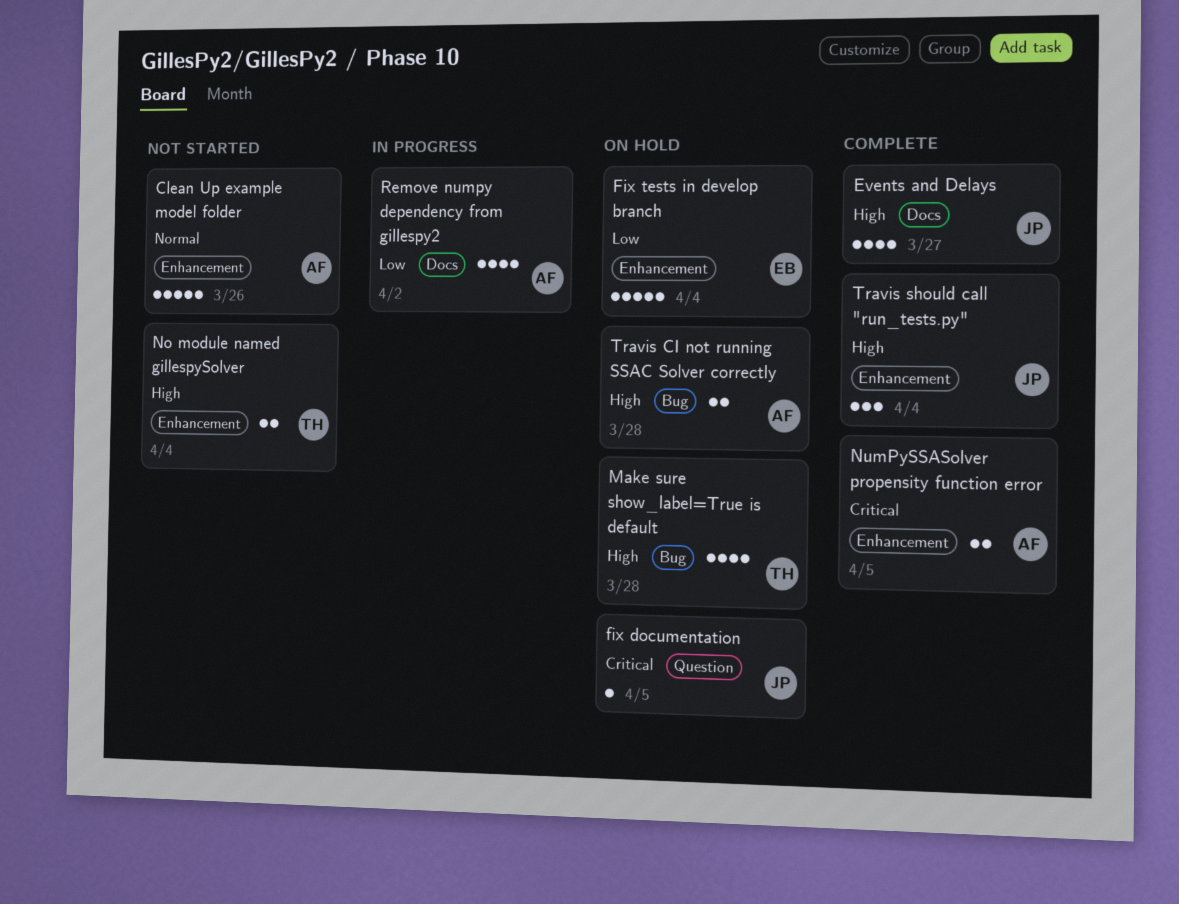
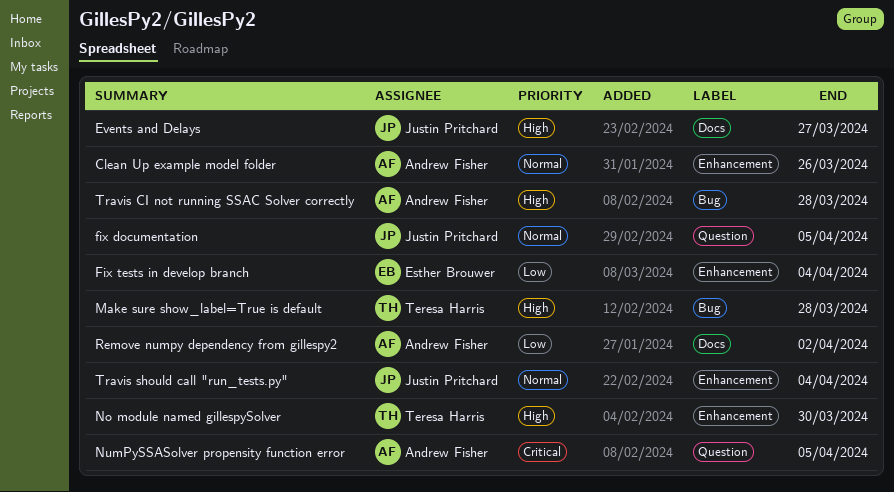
fix documentation, priority: Critical -> Normal
No module named gillespySolver, due: Apr 4 -> Mar 30
NumPySSASolver propensity function error, label: Enhancement -> Question
Travis should call "run_tests.py", priority: High -> Normal

